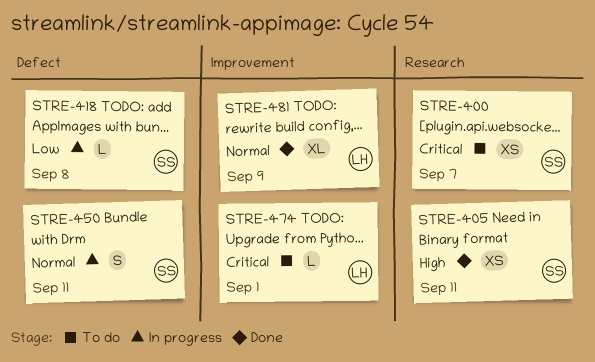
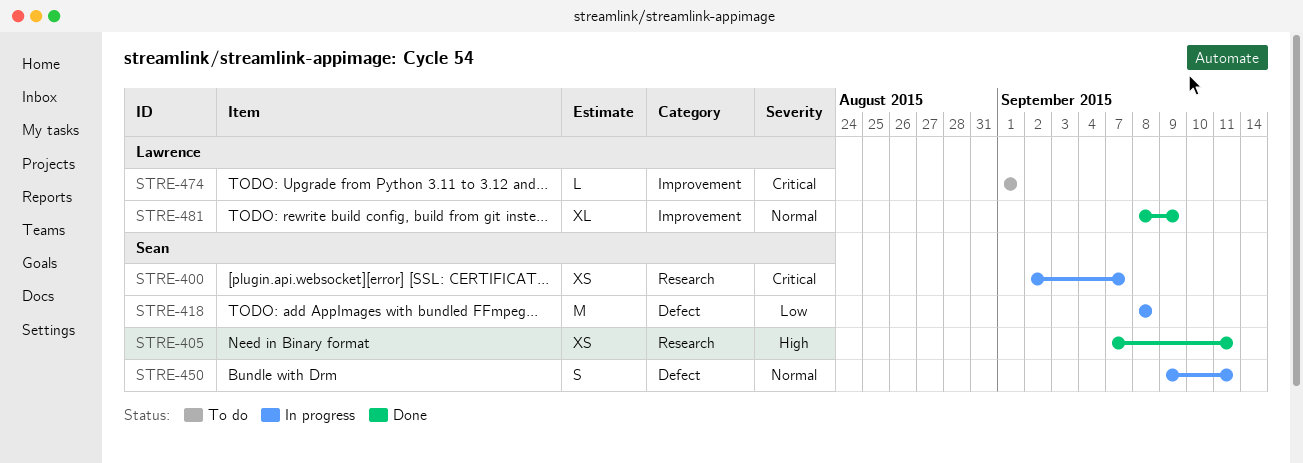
STRE-400, status: To do -> In progress
STRE-418, estimate: L -> M

